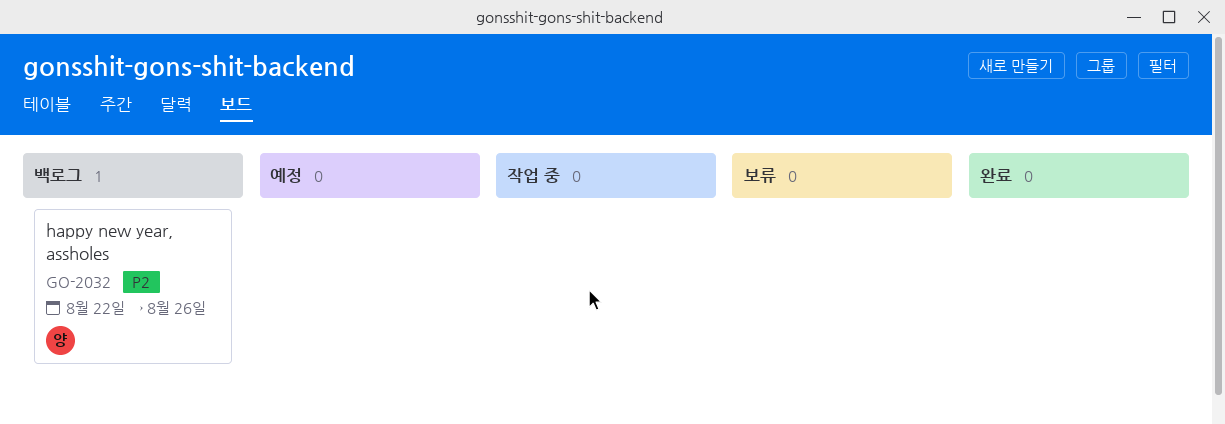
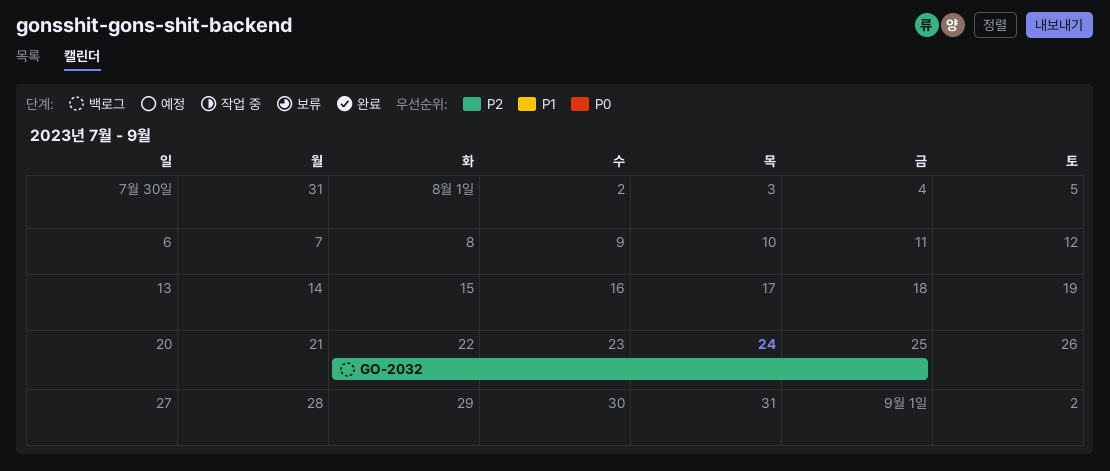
GO-2032, due: Aug 26 -> Aug 25

